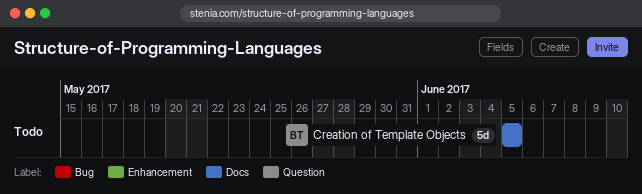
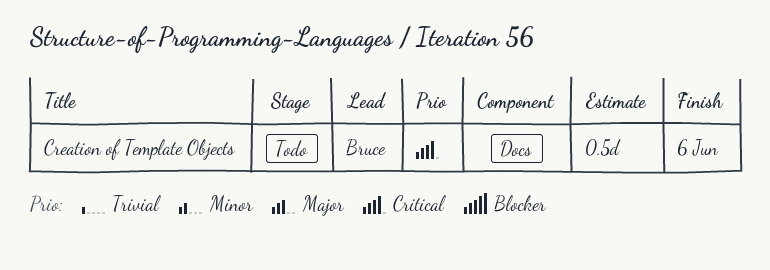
Creation of Template Objects, estimate: 5d -> 0.5d
Creation of Template Objects, due: Jun 5 -> Jun 6

